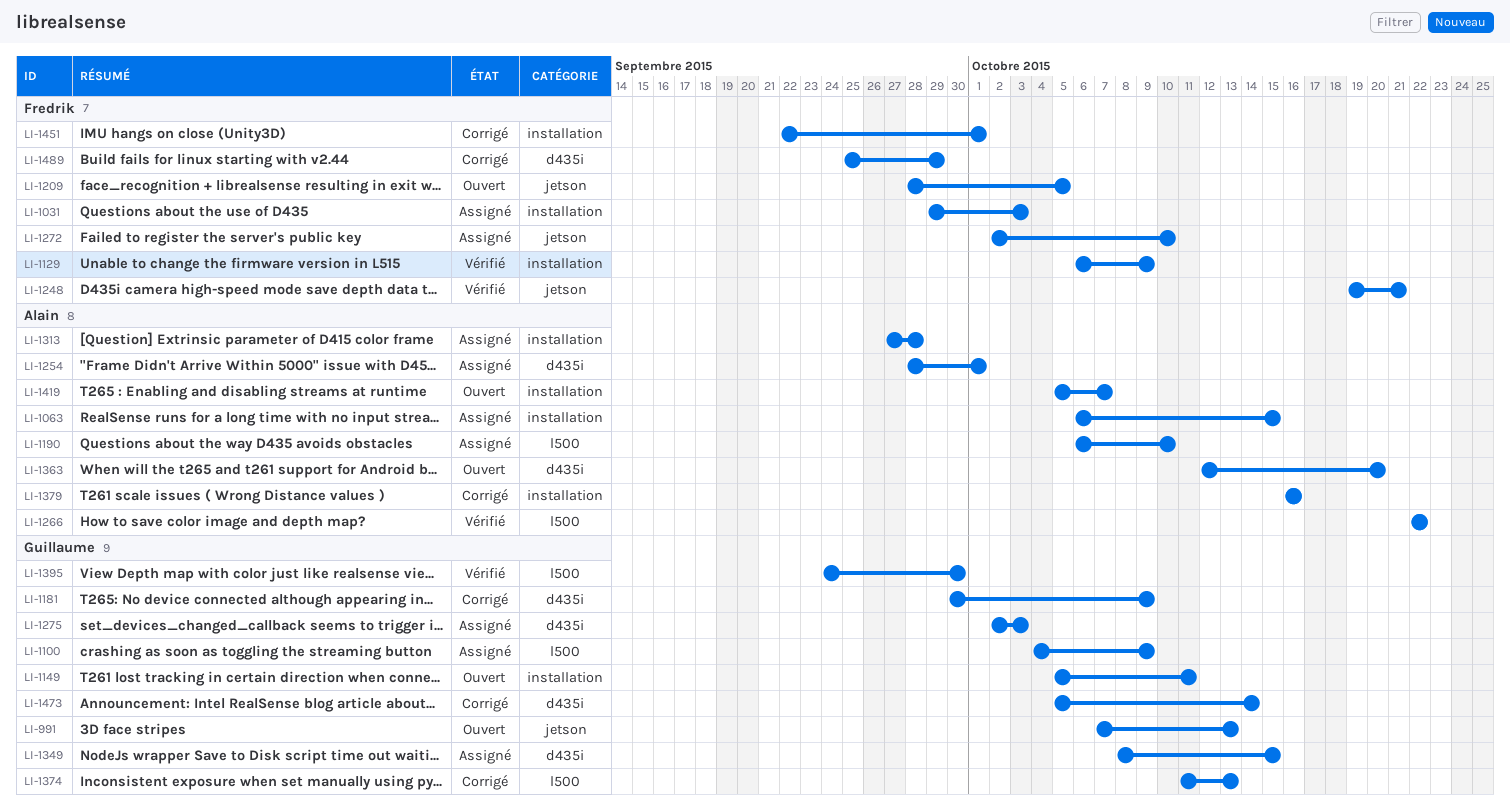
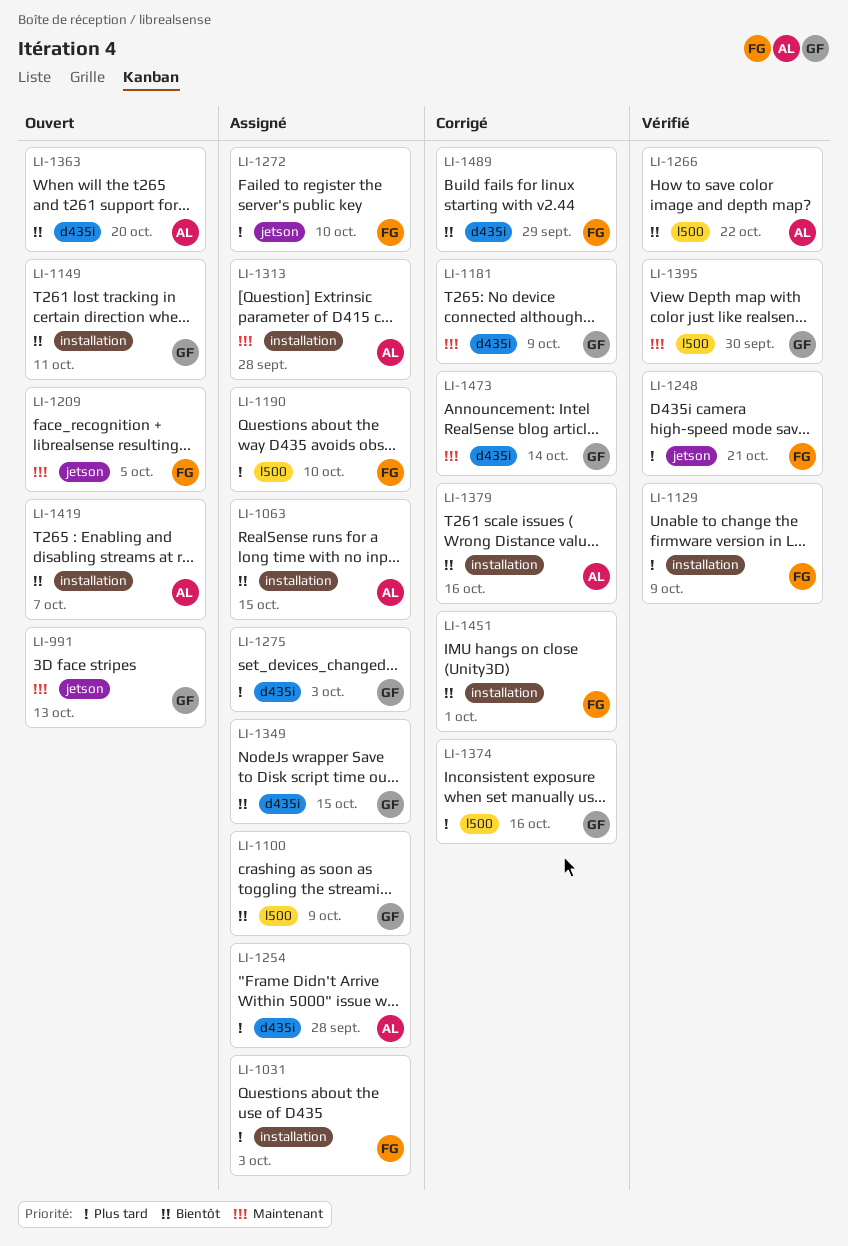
LI-1190, owner: Alain -> Fredrik
LI-1254, due: Oct 1 -> Sep 28
LI-1374, due: Oct 13 -> Oct 16

